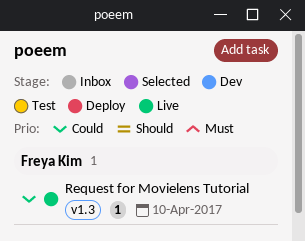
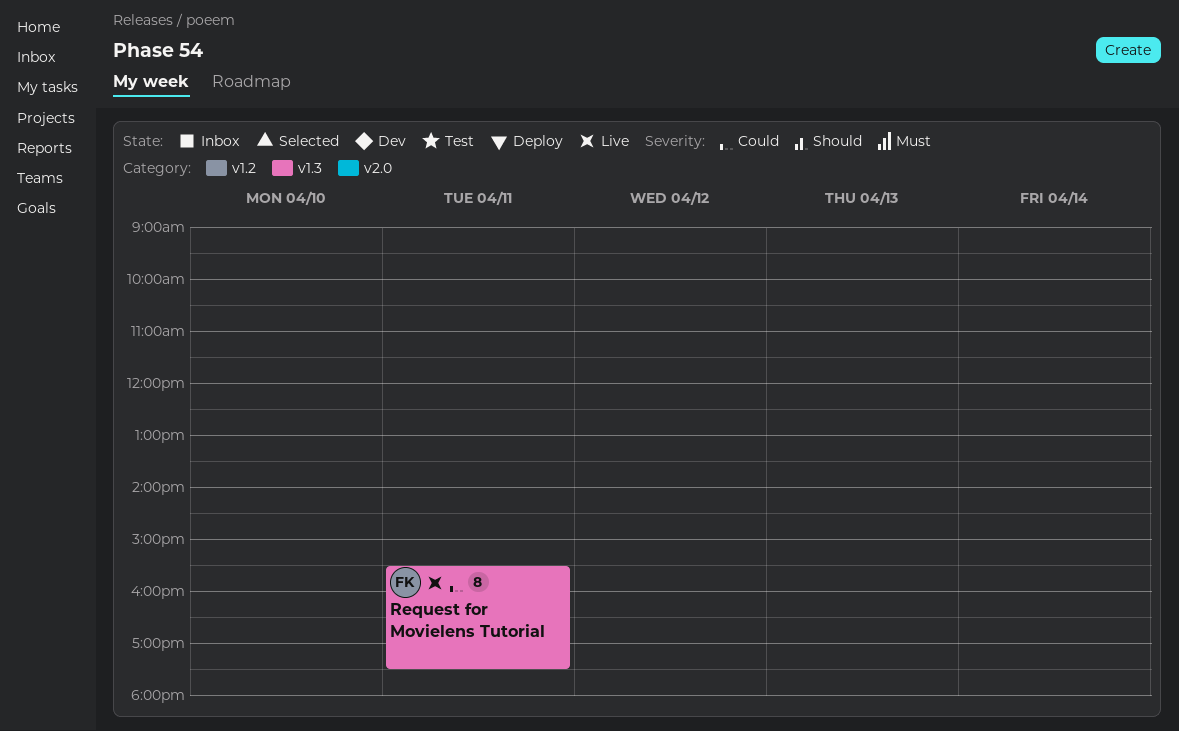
Request for Movielens Tutorial, estimate: 1 -> 8
Request for Movielens Tutorial, day: Apr 10 -> Apr 11

